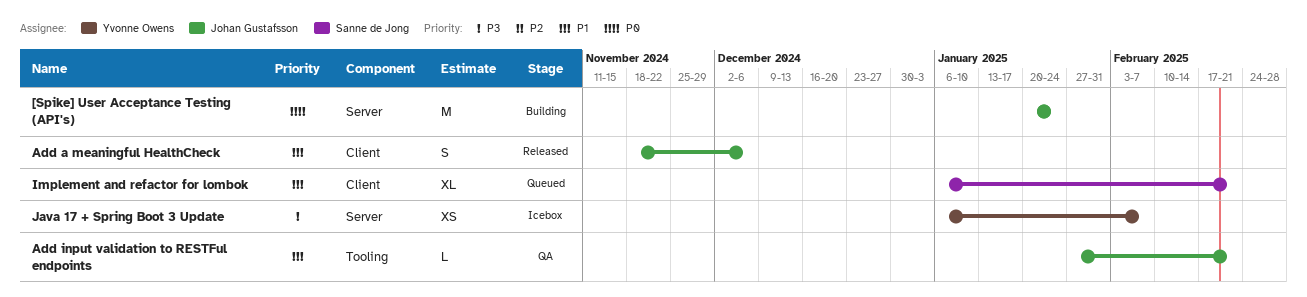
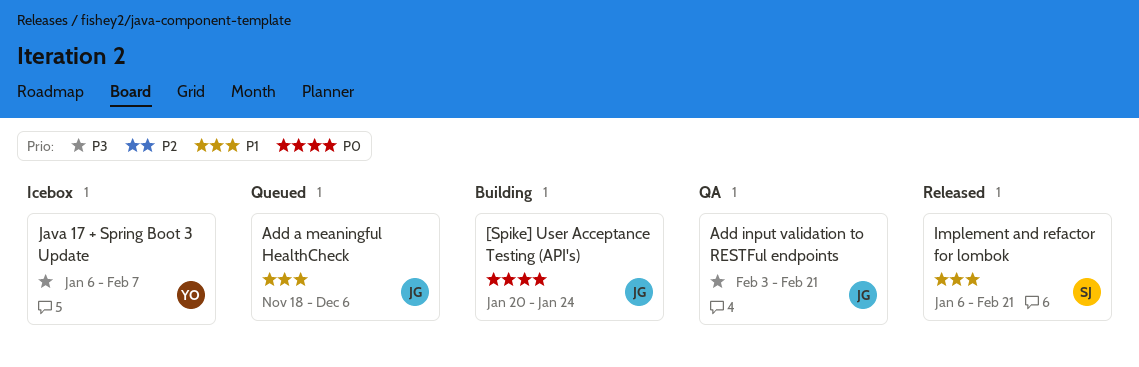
Add a meaningful HealthCheck, status: Released -> Queued
Add input validation to RESTFul endpoints, priority: P1 -> P3
Add input validation to RESTFul endpoints, start: Jan 27 -> Feb 3
Implement and refactor for lombok, status: Queued -> Released

